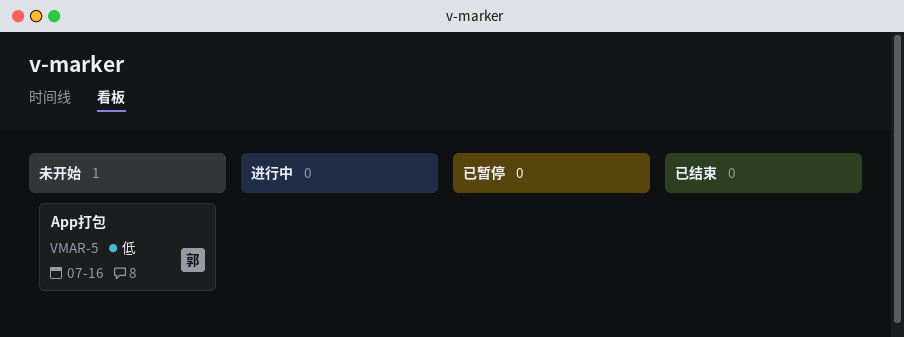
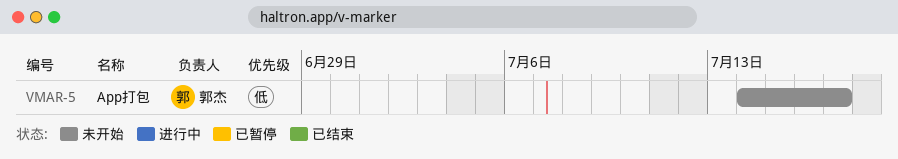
VMAR-5, due: Jul 16 -> Jul 17

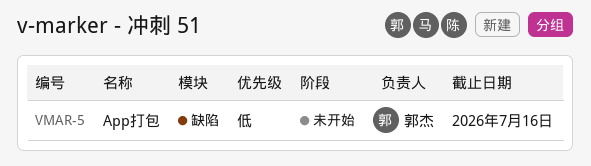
VMAR-5, due: Jul 17 -> Jul 16

